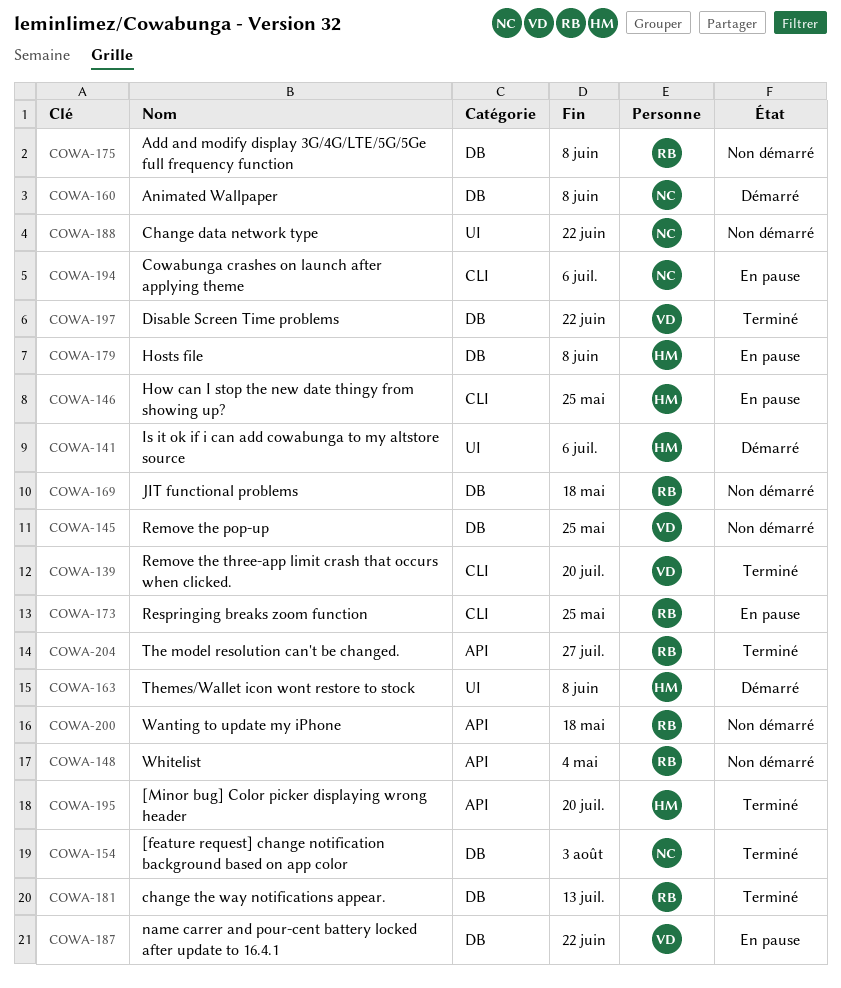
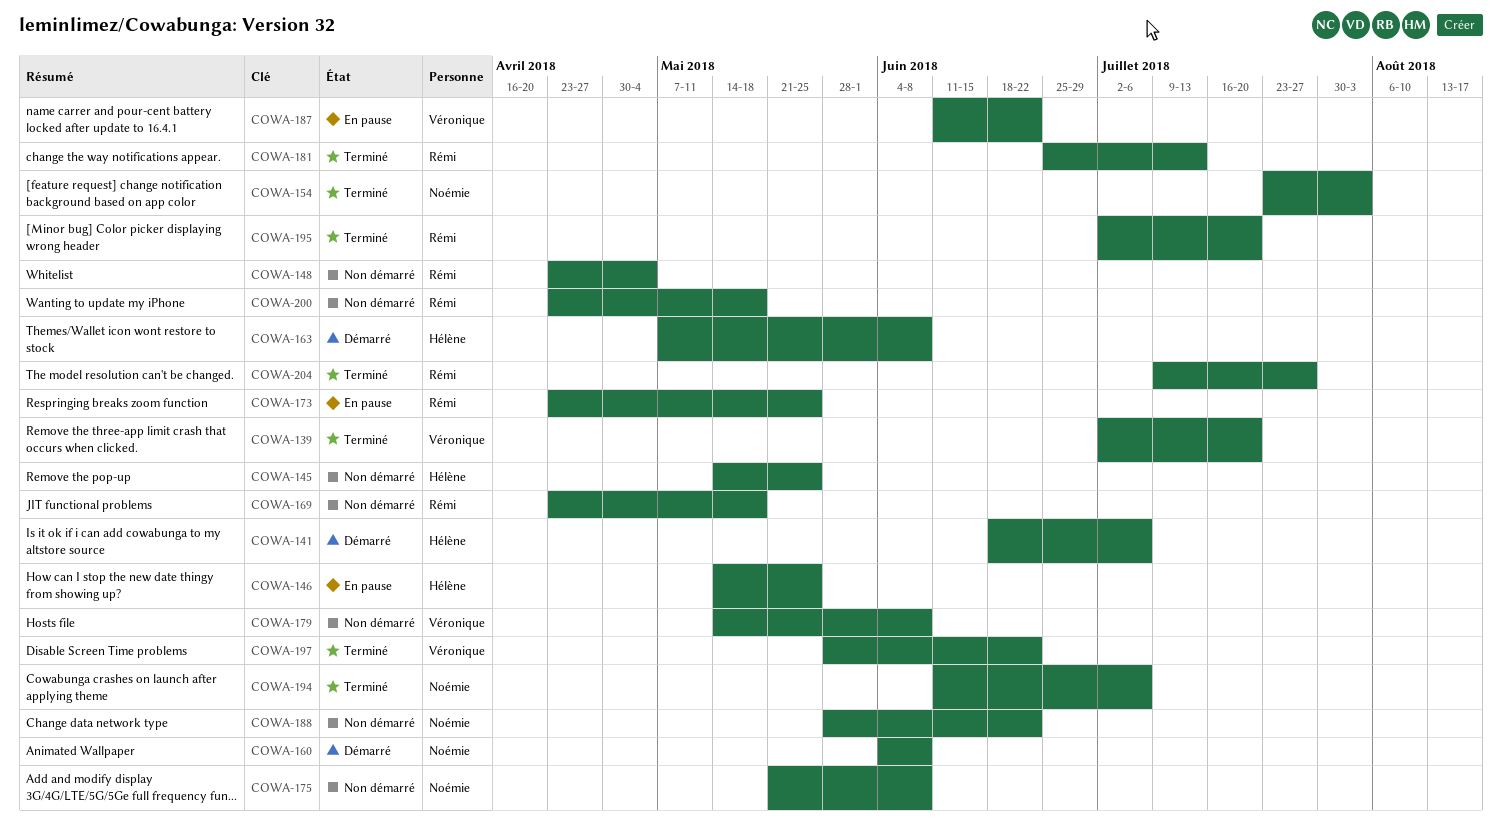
COWA-145, owner: Véronique -> Hélène
COWA-175, owner: Rémi -> Noémie
COWA-179, status: En pause -> Non démarré
COWA-179, owner: Hélène -> Véronique
COWA-194, status: En pause -> Terminé
COWA-195, owner: Hélène -> Rémi

